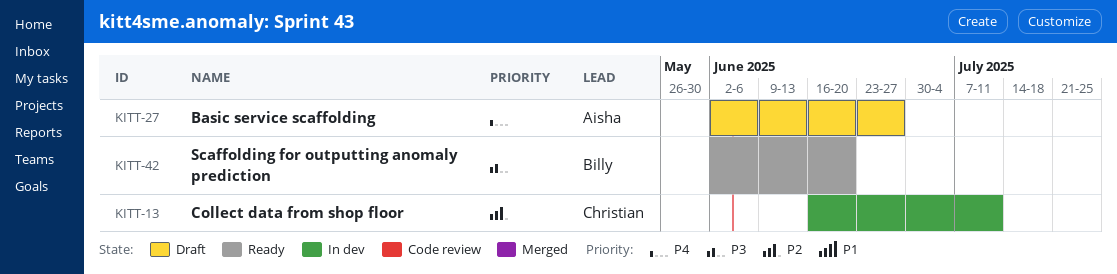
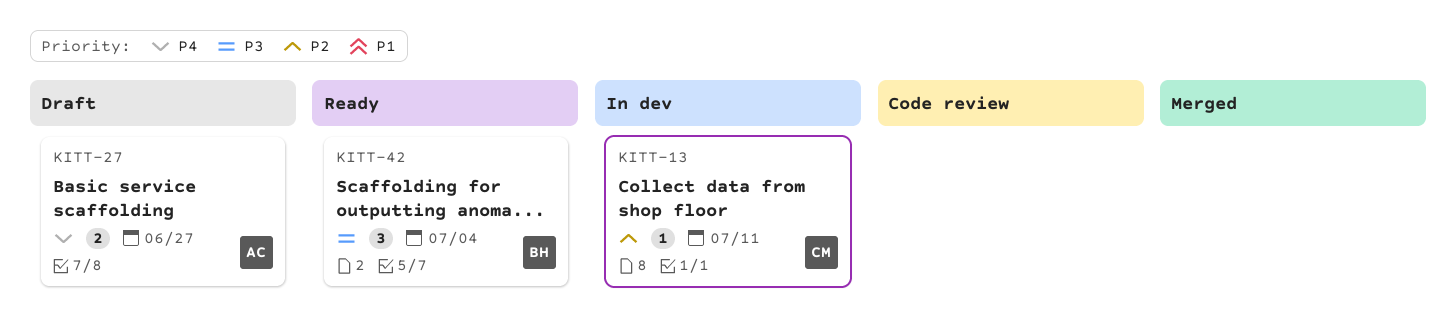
KITT-42, due: Jun 20 -> Jul 4

